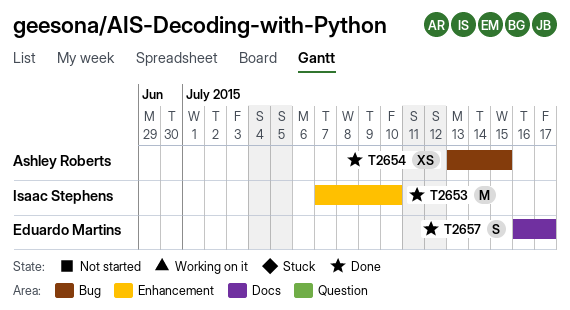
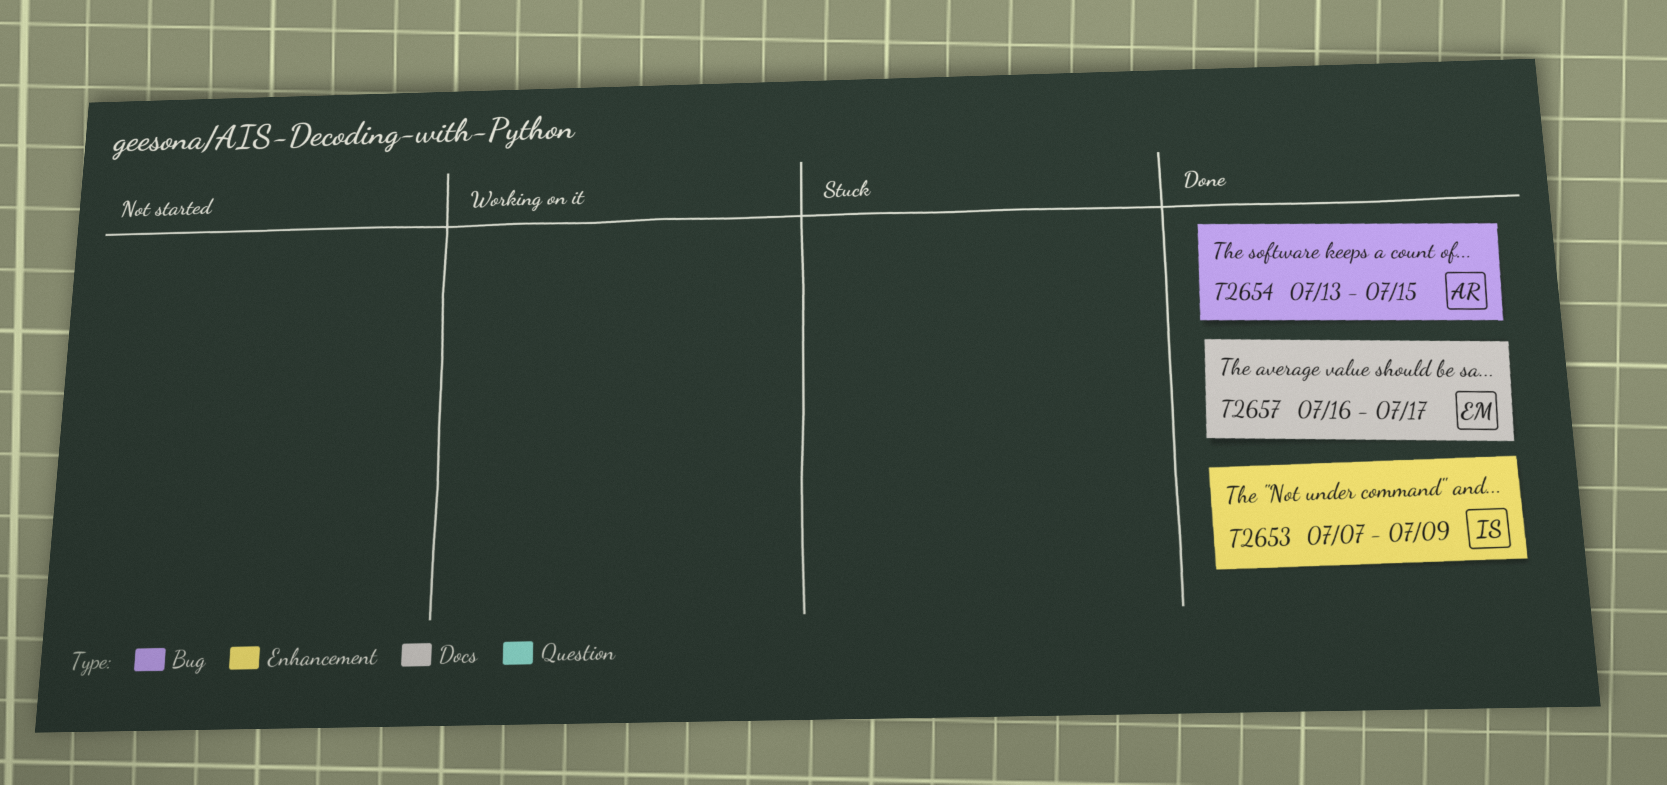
T2653, due: Jul 10 -> Jul 9

